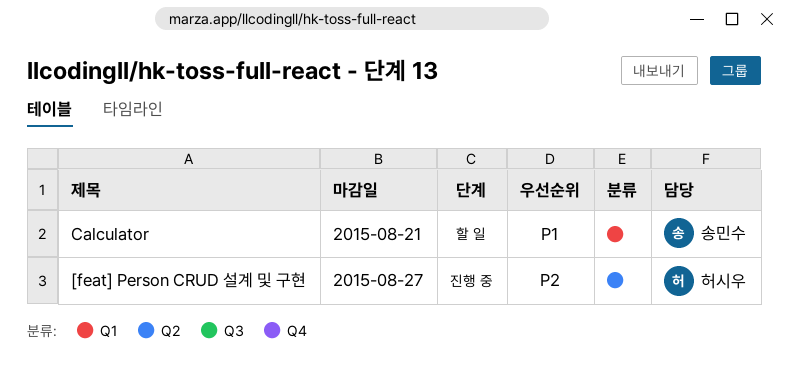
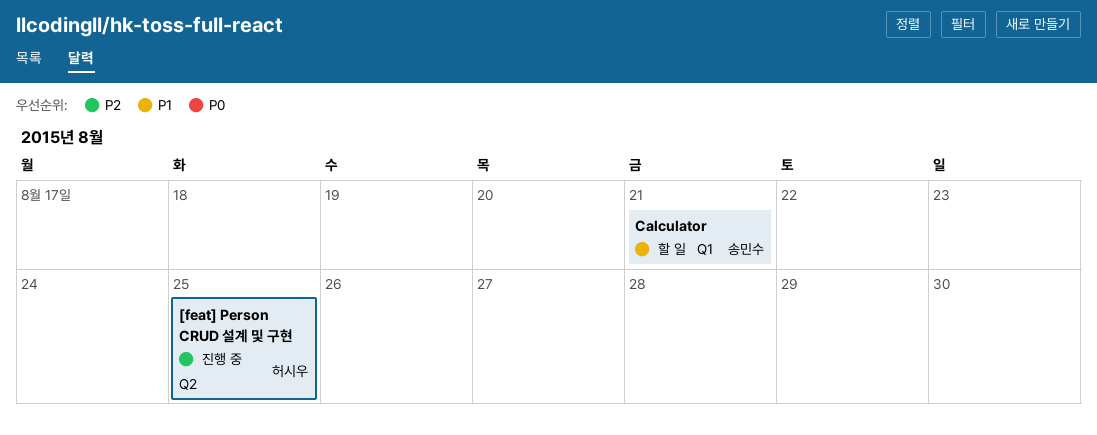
[feat] Person CRUD 설계 및 구현, due: Aug 27 -> Aug 25

